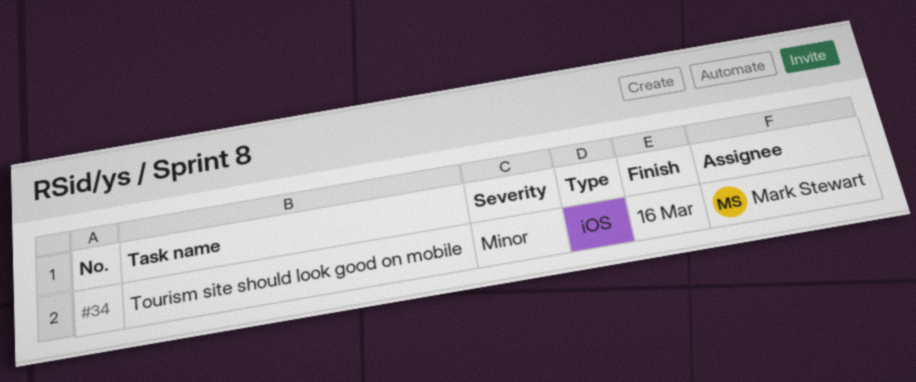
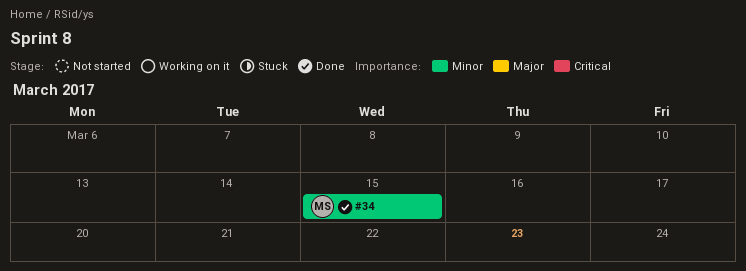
#34, due: Mar 16 -> Mar 15

